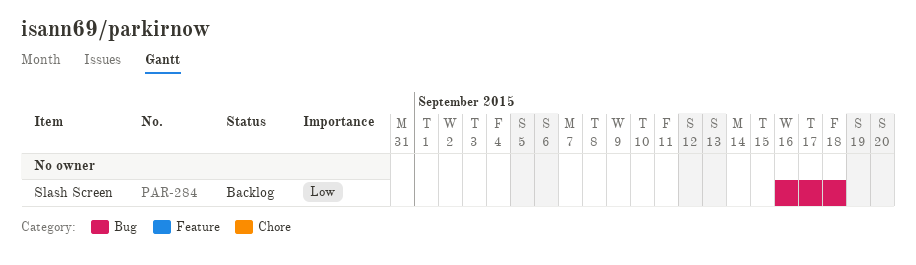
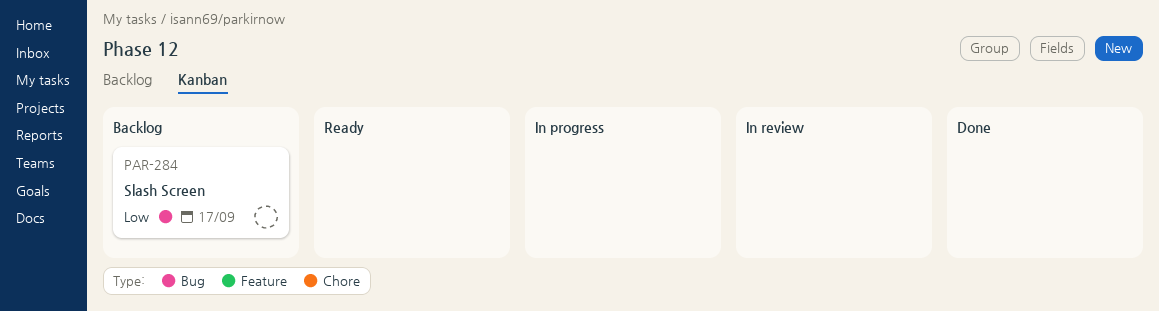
PAR-284, due: Sep 18 -> Sep 17

